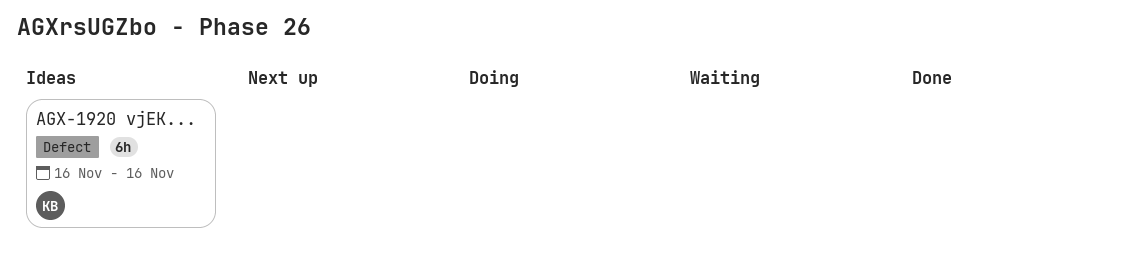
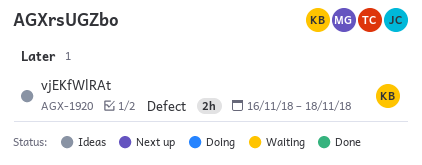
AGX-1920, estimate: 6h -> 2h
AGX-1920, due: Nov 16 -> Nov 18

